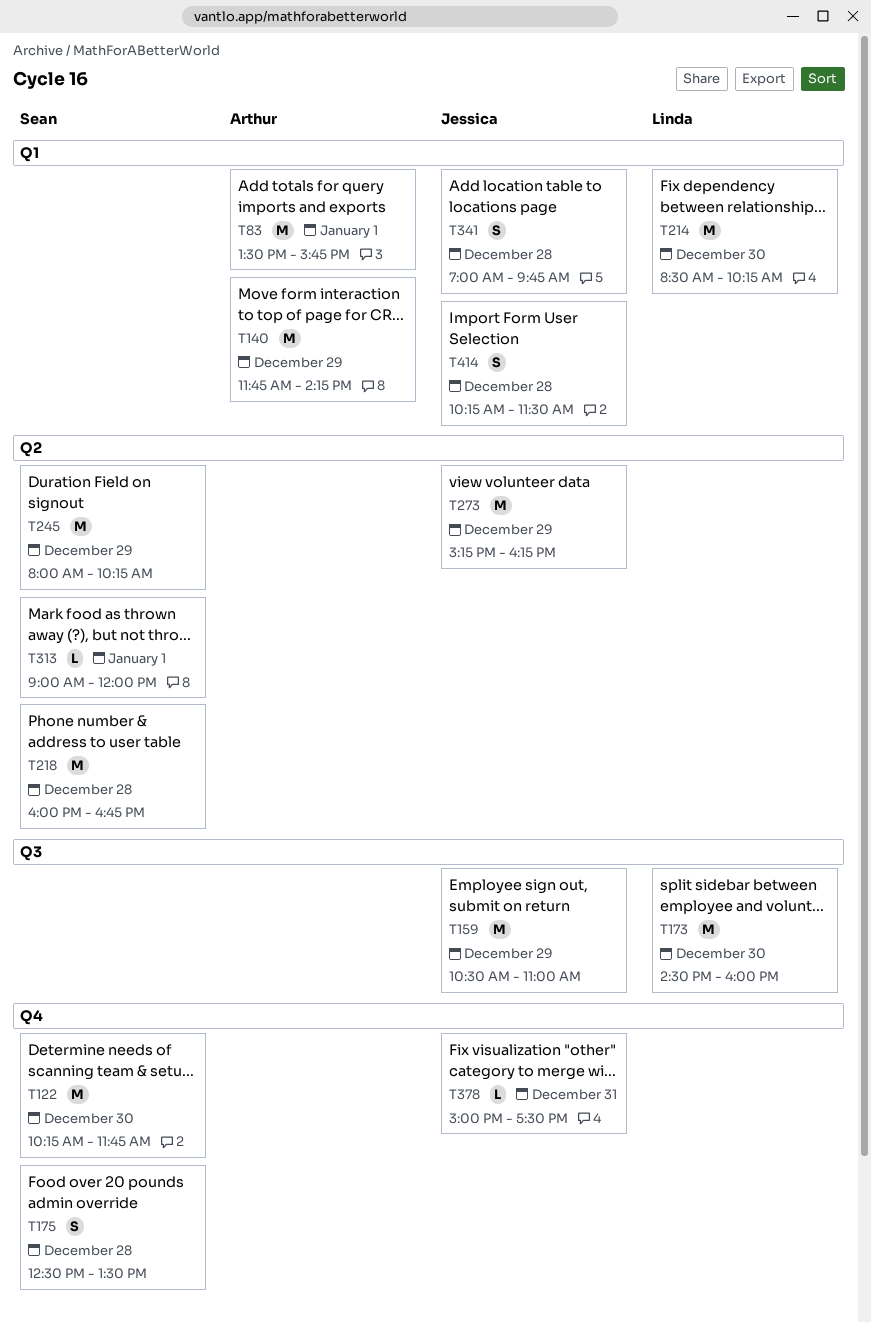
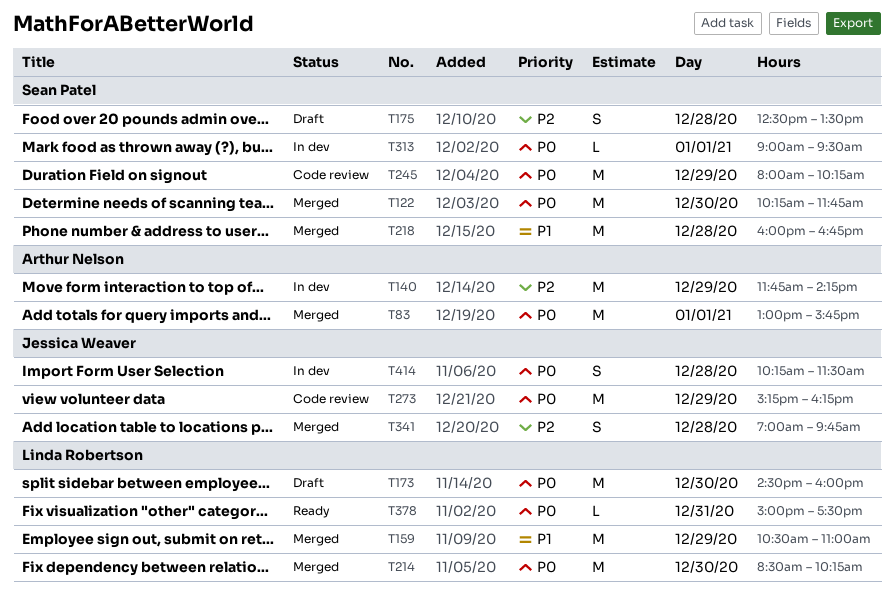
T83, begins: 13:30 -> 13:00
T159, owner: Jessica Weaver -> Linda Robertson
T313, ends: 12:00 -> 09:30
T378, owner: Jessica Weaver -> Linda Robertson

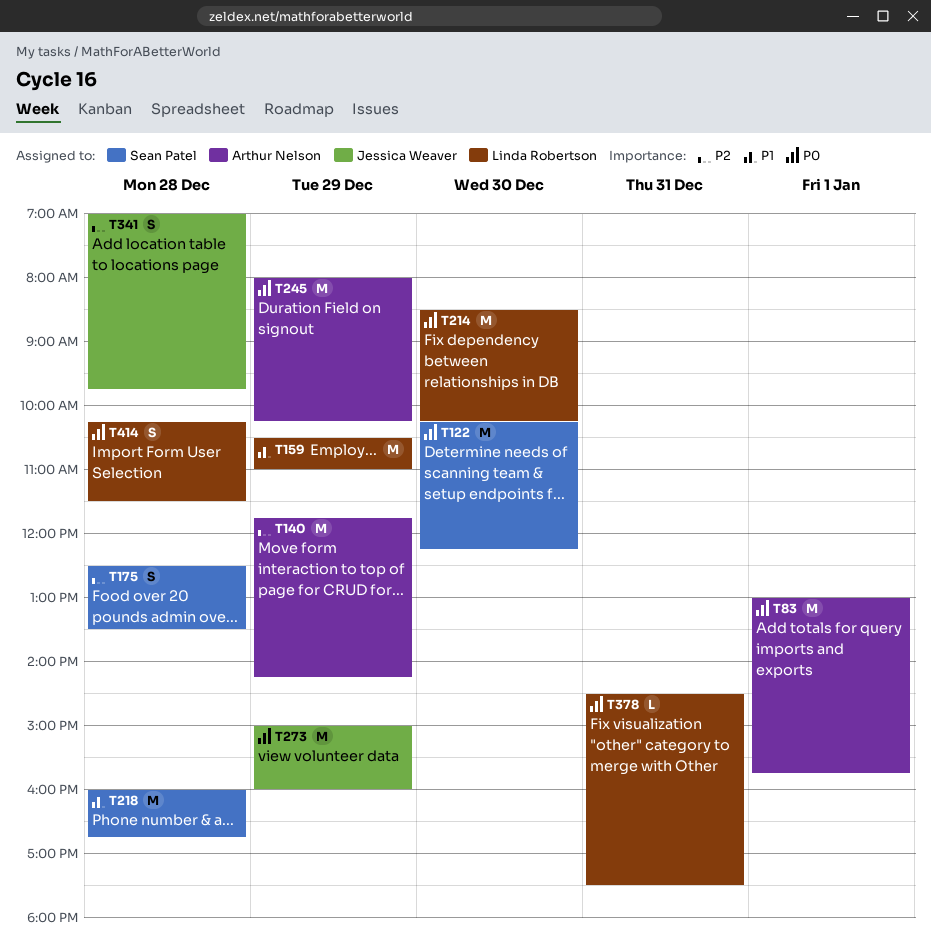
T122, ends: 11:45 -> 12:15
T173: present -> none
T245, owner: Sean Patel -> Arthur Nelson
T273, begins: 15:15 -> 15:00
T273, ends: 16:15 -> 16:00
T313: present -> none
T378, begins: 15:00 -> 14:30
T414, owner: Jessica Weaver -> Linda Robertson

